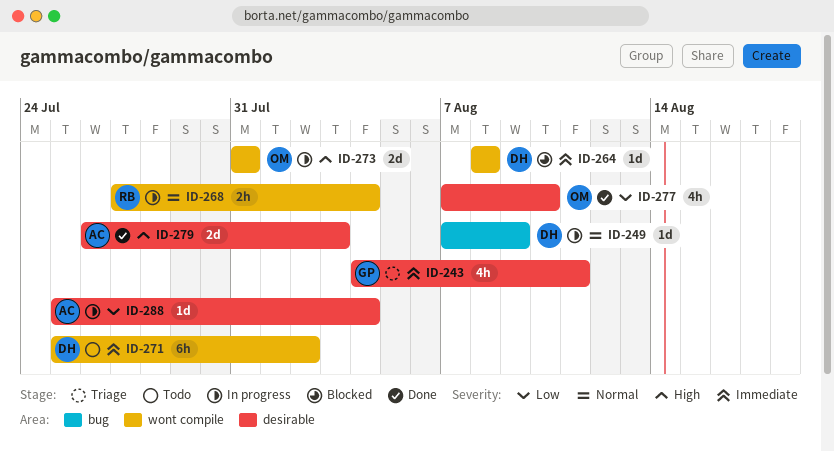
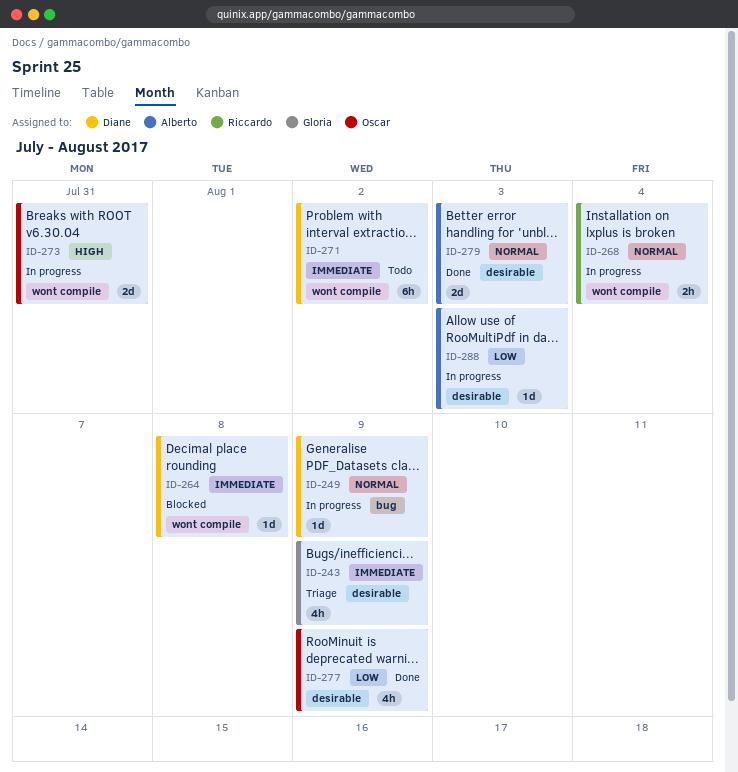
ID-243, due: Aug 11 -> Aug 9
ID-277, due: Aug 10 -> Aug 9
ID-279, priority: High -> Normal
ID-288, due: Aug 4 -> Aug 3

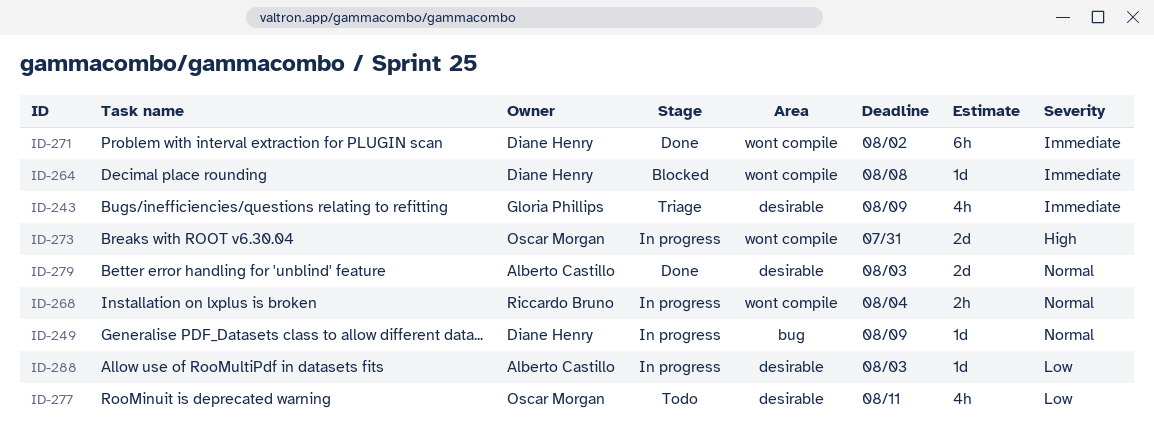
ID-271, status: Todo -> Done
ID-277, status: Done -> Todo
ID-277, due: Aug 9 -> Aug 11

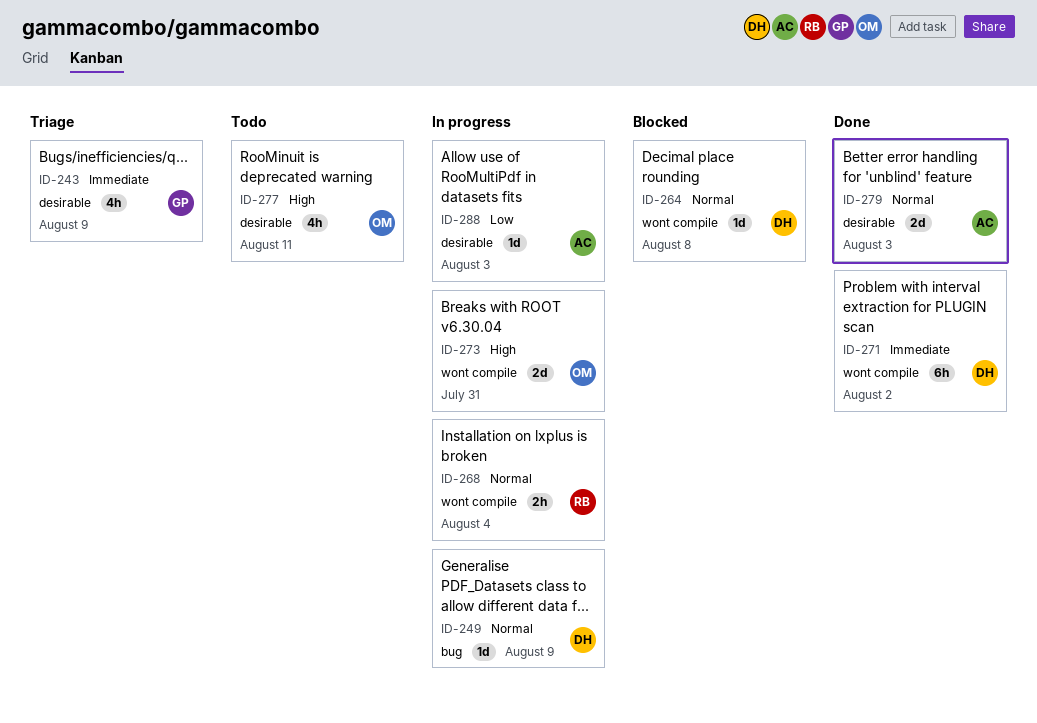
ID-264, priority: Immediate -> Normal
ID-277, priority: Low -> High

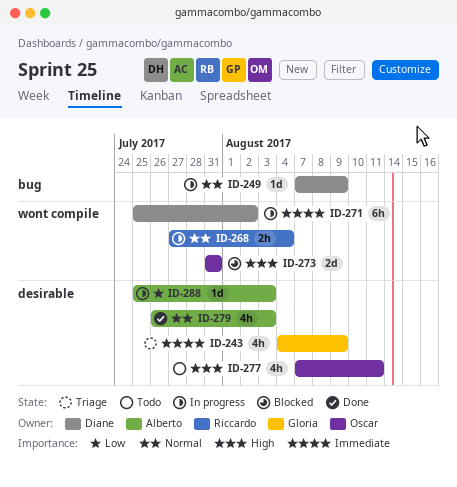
ID-264: present -> none
ID-271, status: Done -> In progress
ID-273, status: In progress -> Blocked
ID-279, estimate: 2d -> 4h

